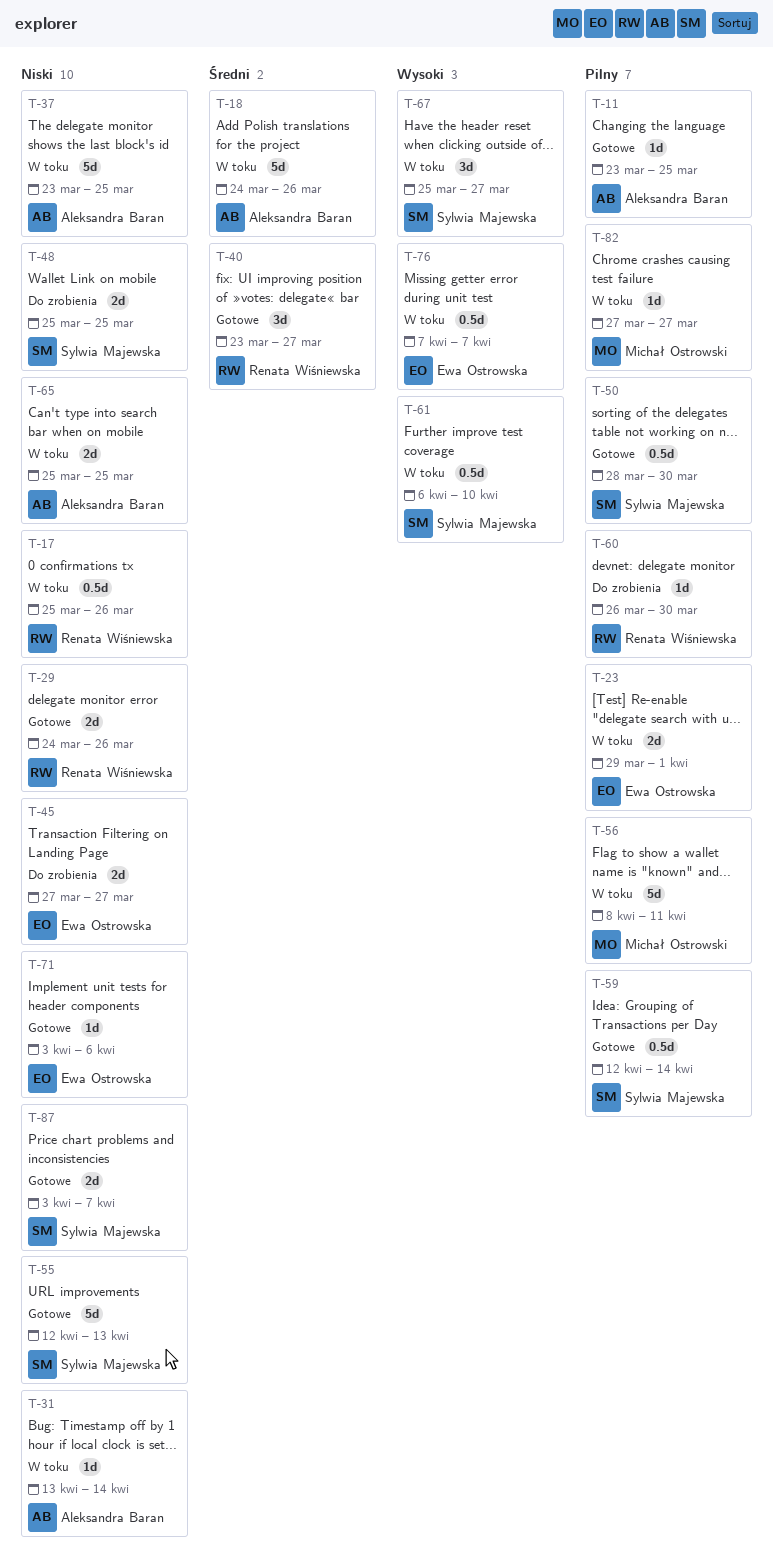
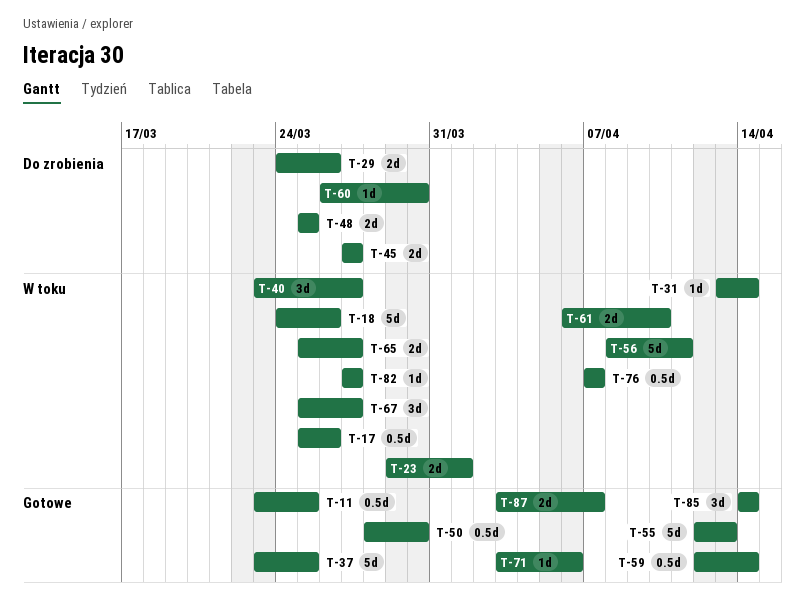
T-11, estimate: 1d -> 0.5d
T-29, status: Gotowe -> Do zrobienia
T-37, status: W toku -> Gotowe
T-40, status: Gotowe -> W toku
T-61, estimate: 0.5d -> 2d
T-65, due: Mar 25 -> Mar 27
T-85: none -> present

